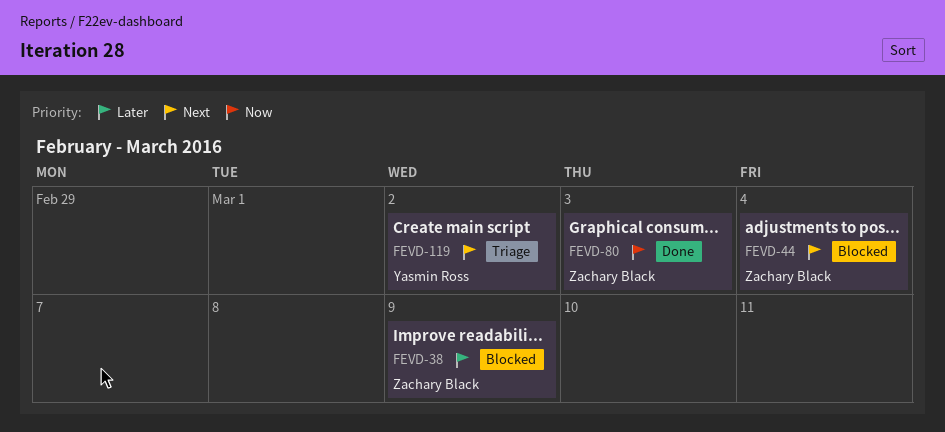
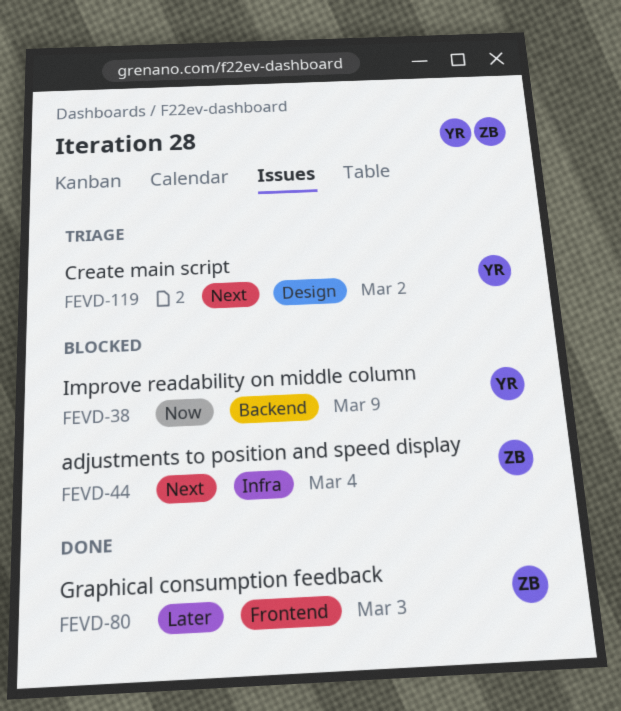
FEVD-38, owner: Zachary Black -> Yasmin Ross
FEVD-38, priority: Later -> Now
FEVD-80, priority: Now -> Later

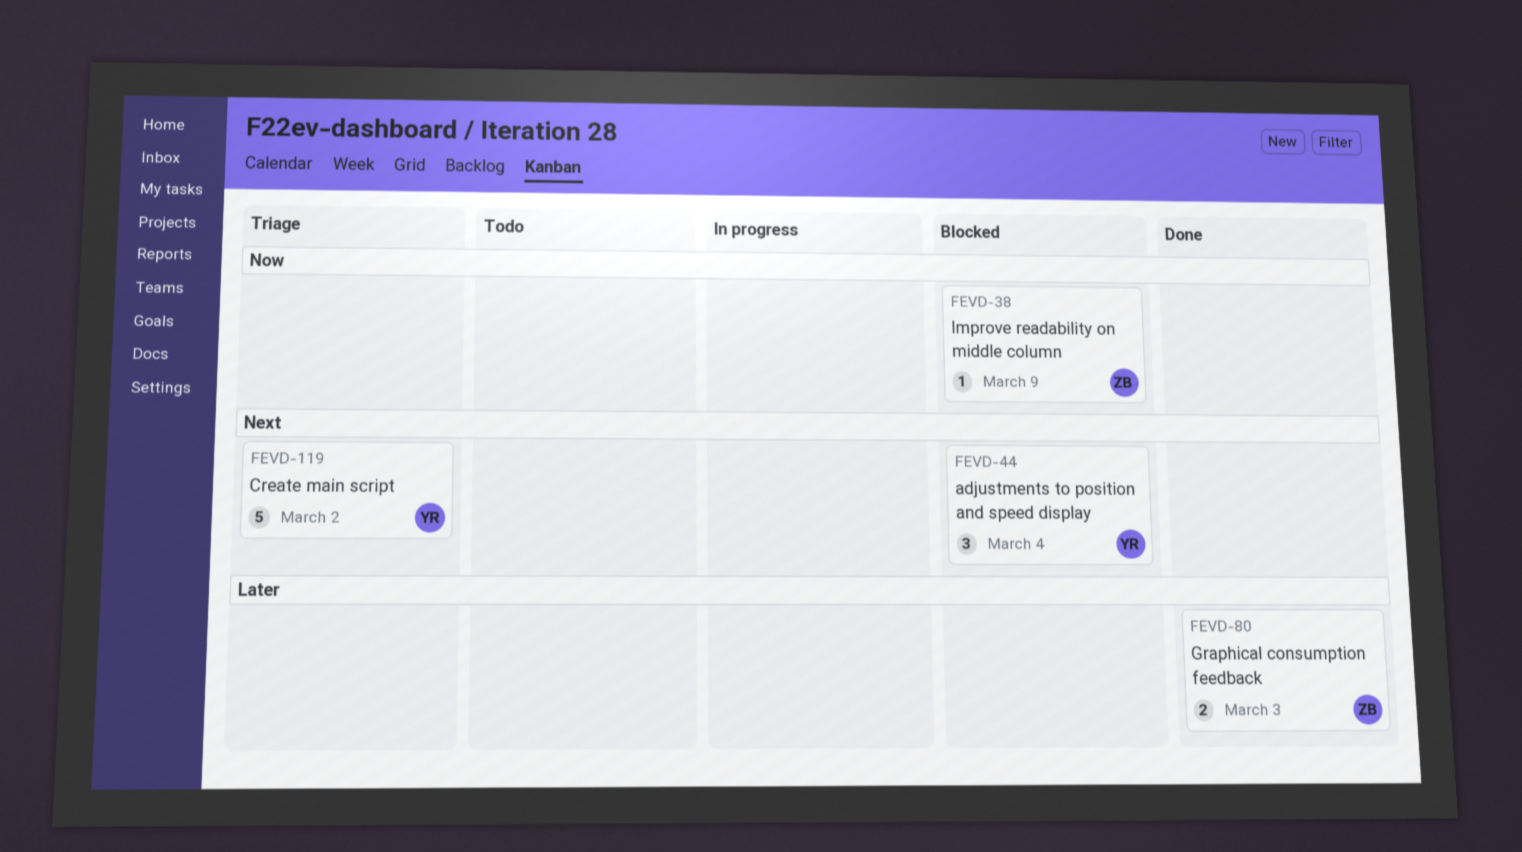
FEVD-38, owner: YR -> ZB
FEVD-44, owner: ZB -> YR

